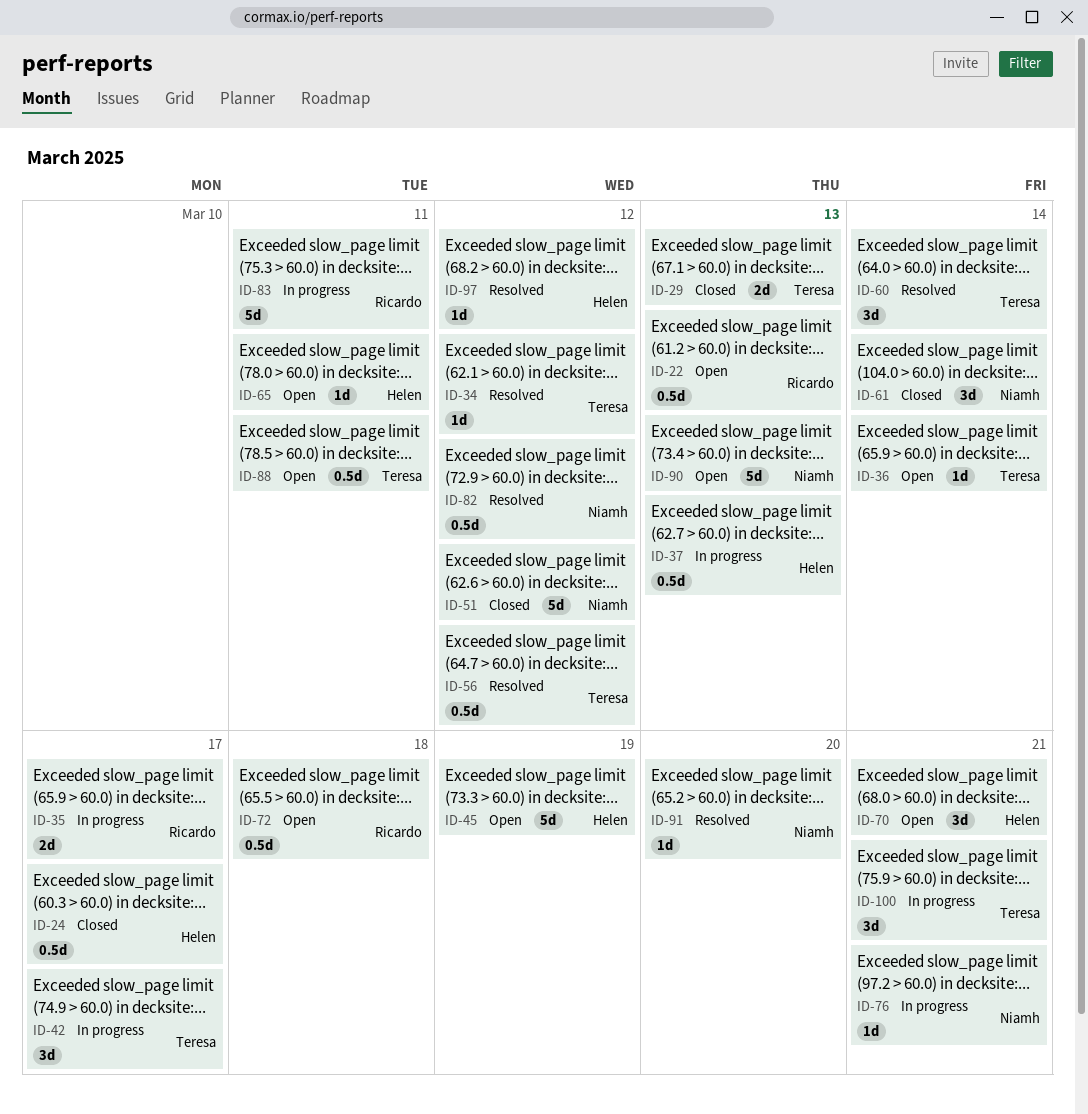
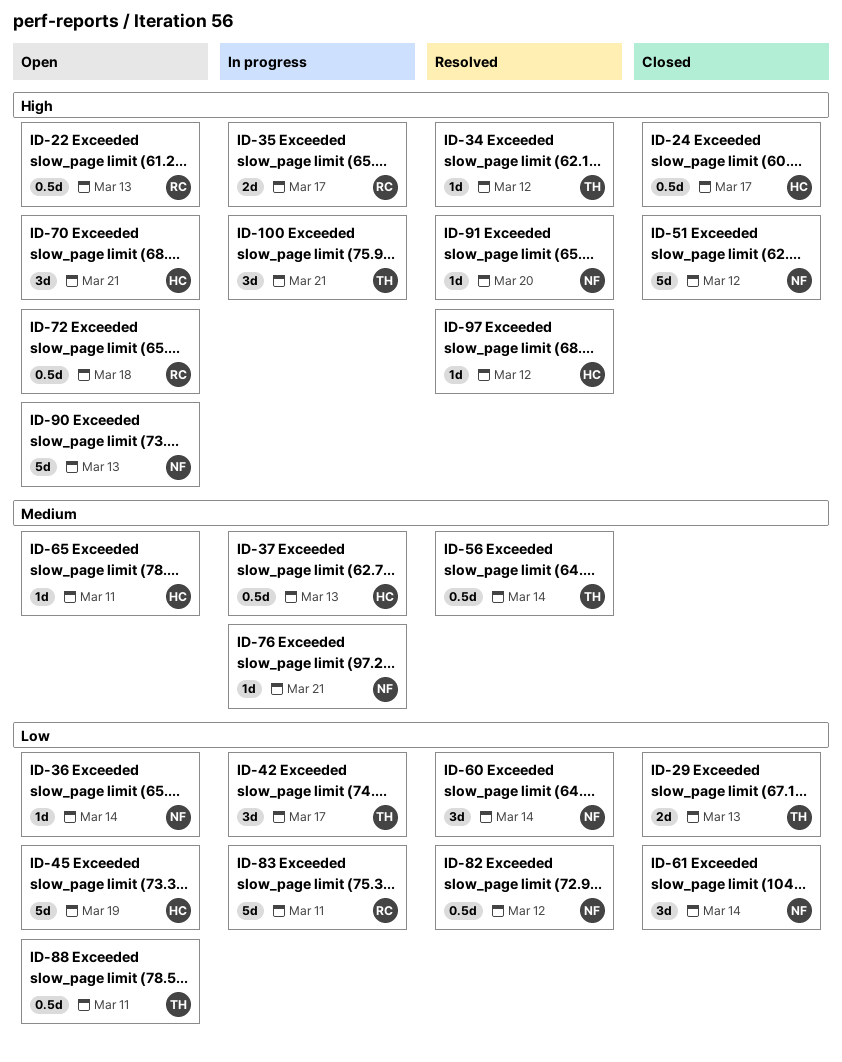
ID-36, owner: Teresa -> Niamh
ID-56, due: Mar 12 -> Mar 14
ID-60, owner: Teresa -> Niamh

